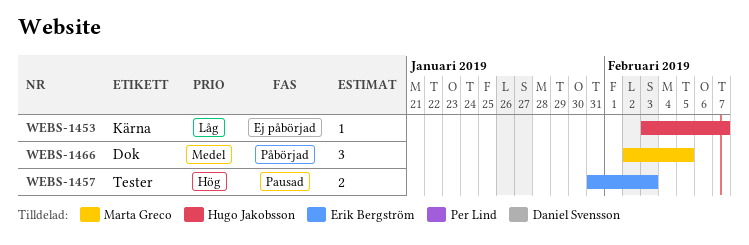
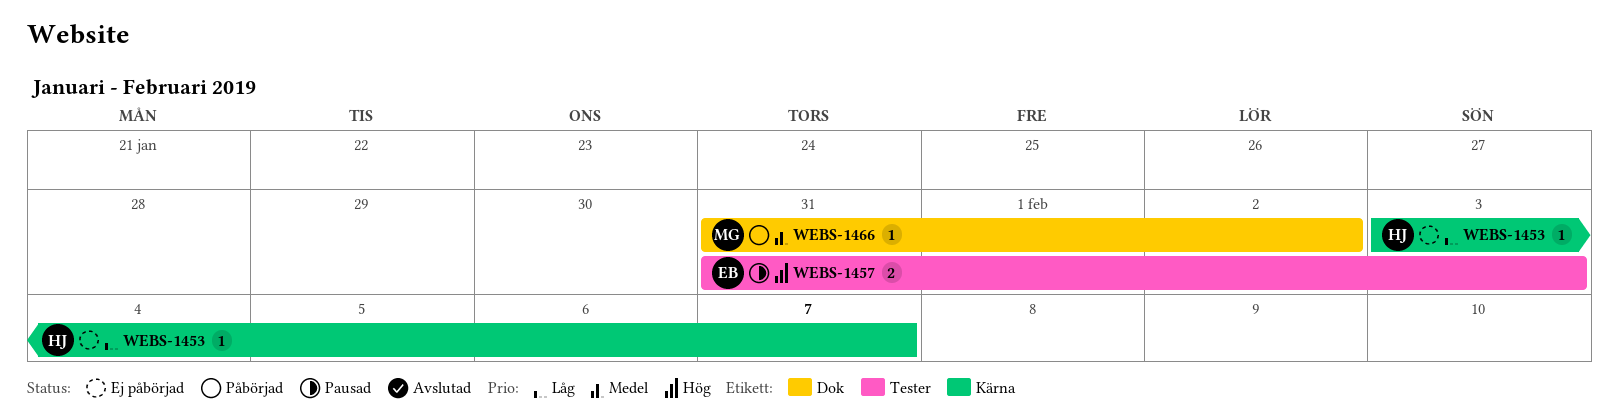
WEBS-1466, estimate: 3 -> 1
WEBS-1466, start: Feb 2 -> Jan 31
WEBS-1466, due: Feb 5 -> Feb 2

